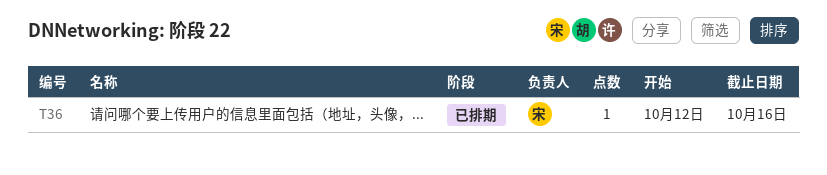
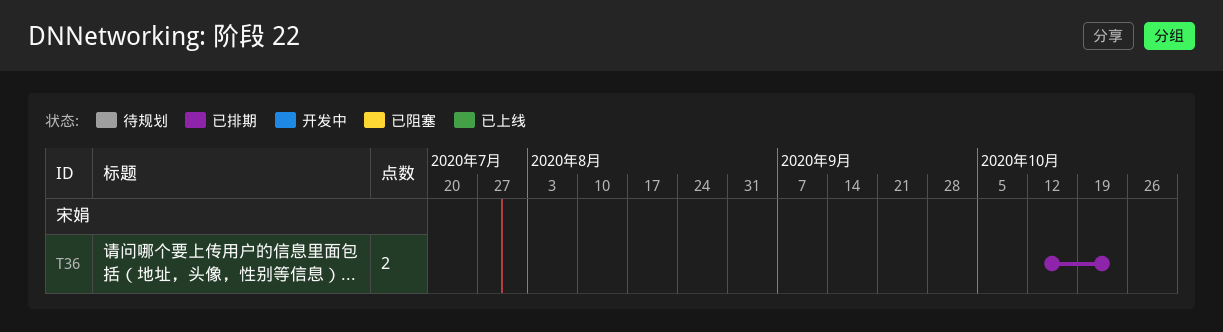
T36, estimate: 1 -> 2
T36, due: Oct 16 -> Oct 23

